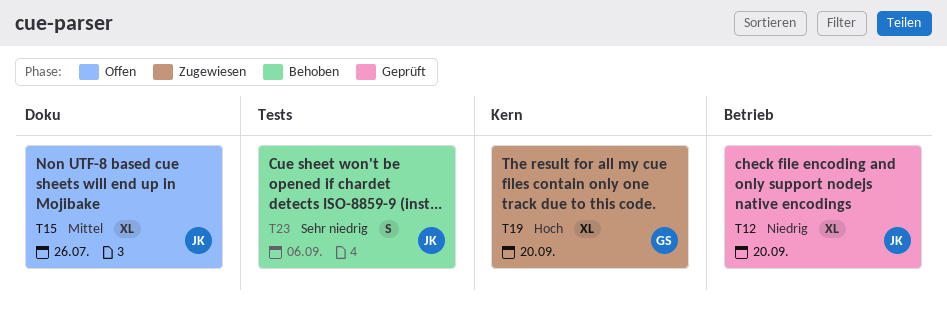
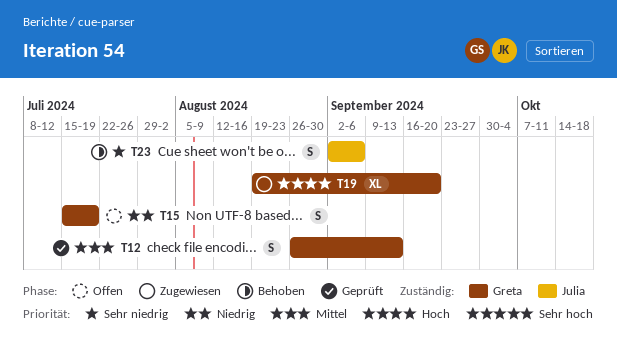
T12, owner: Julia -> Greta
T12, priority: Niedrig -> Mittel
T12, estimate: XL -> S
T12, due: Sep 20 -> Sep 13
T15, owner: Julia -> Greta
T15, priority: Mittel -> Niedrig
T15, estimate: XL -> S
T15, due: Jul 26 -> Jul 19

